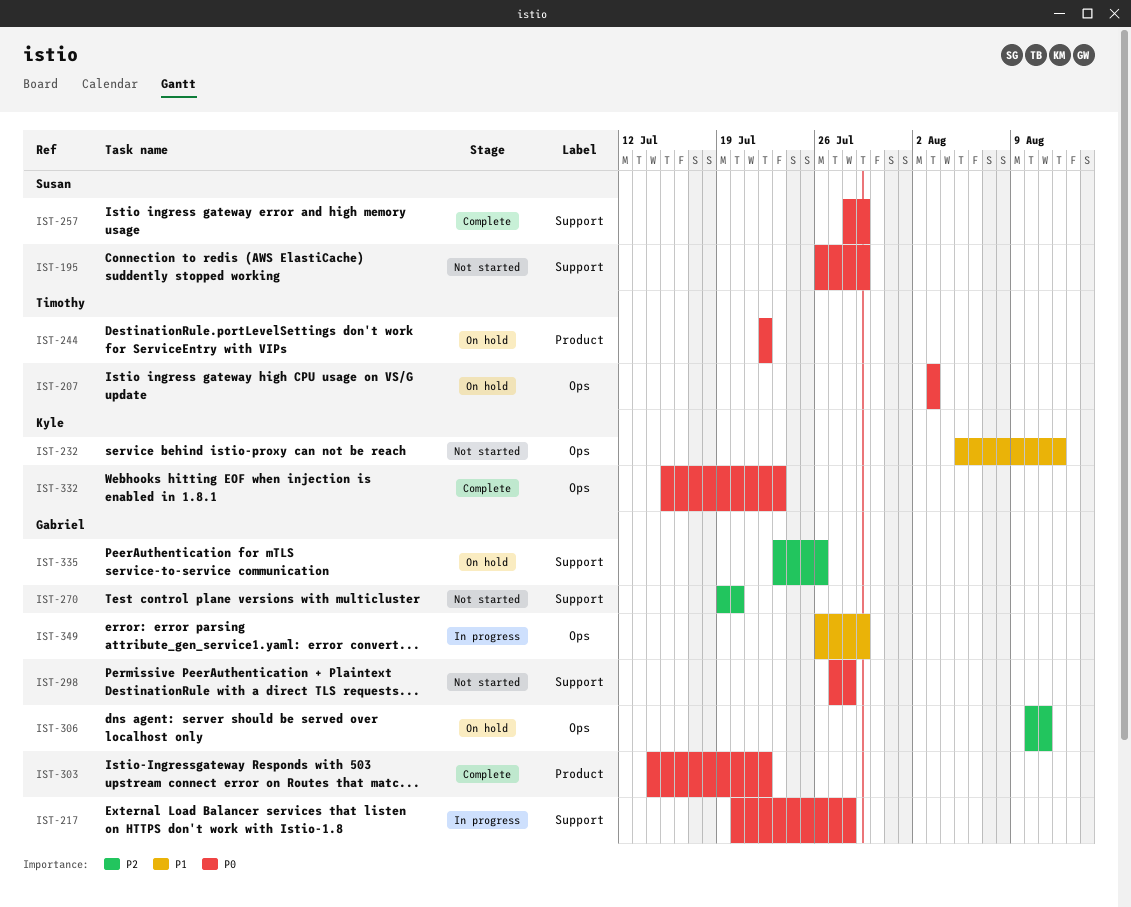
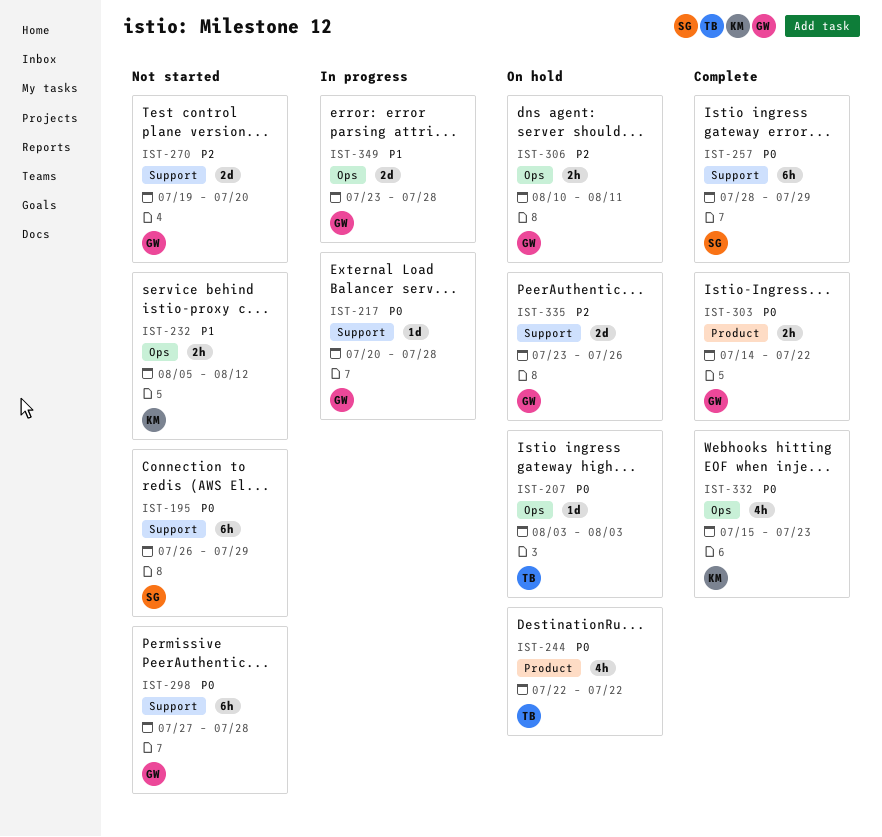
IST-349, start: Jul 26 -> Jul 23
IST-349, due: Jul 29 -> Jul 28

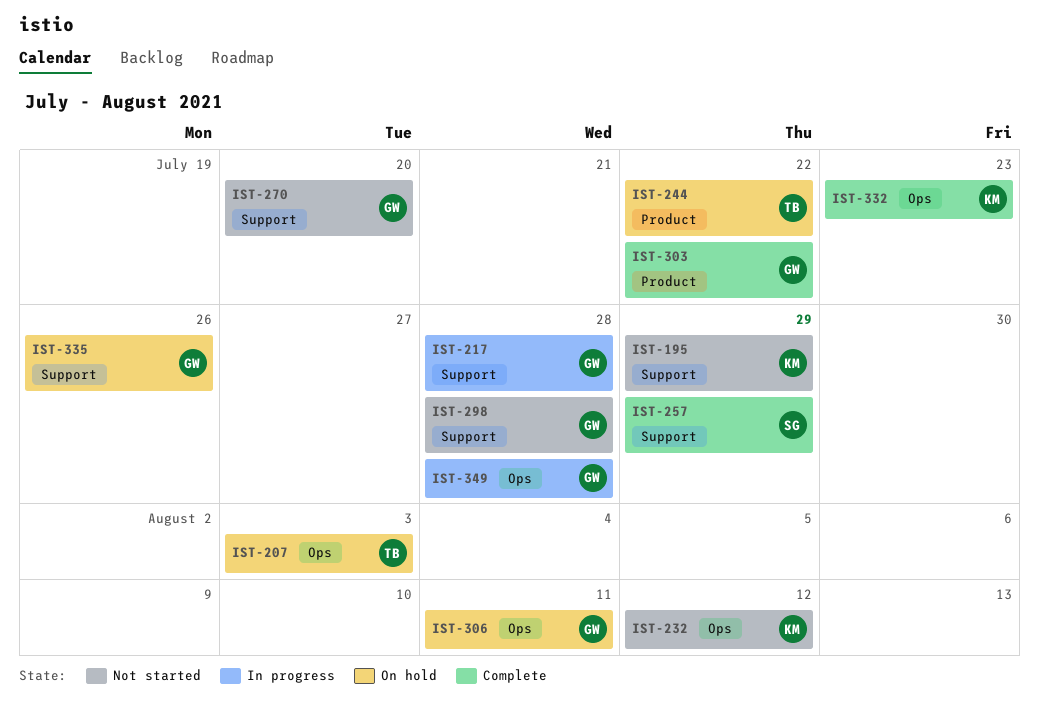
IST-195, owner: SG -> KM

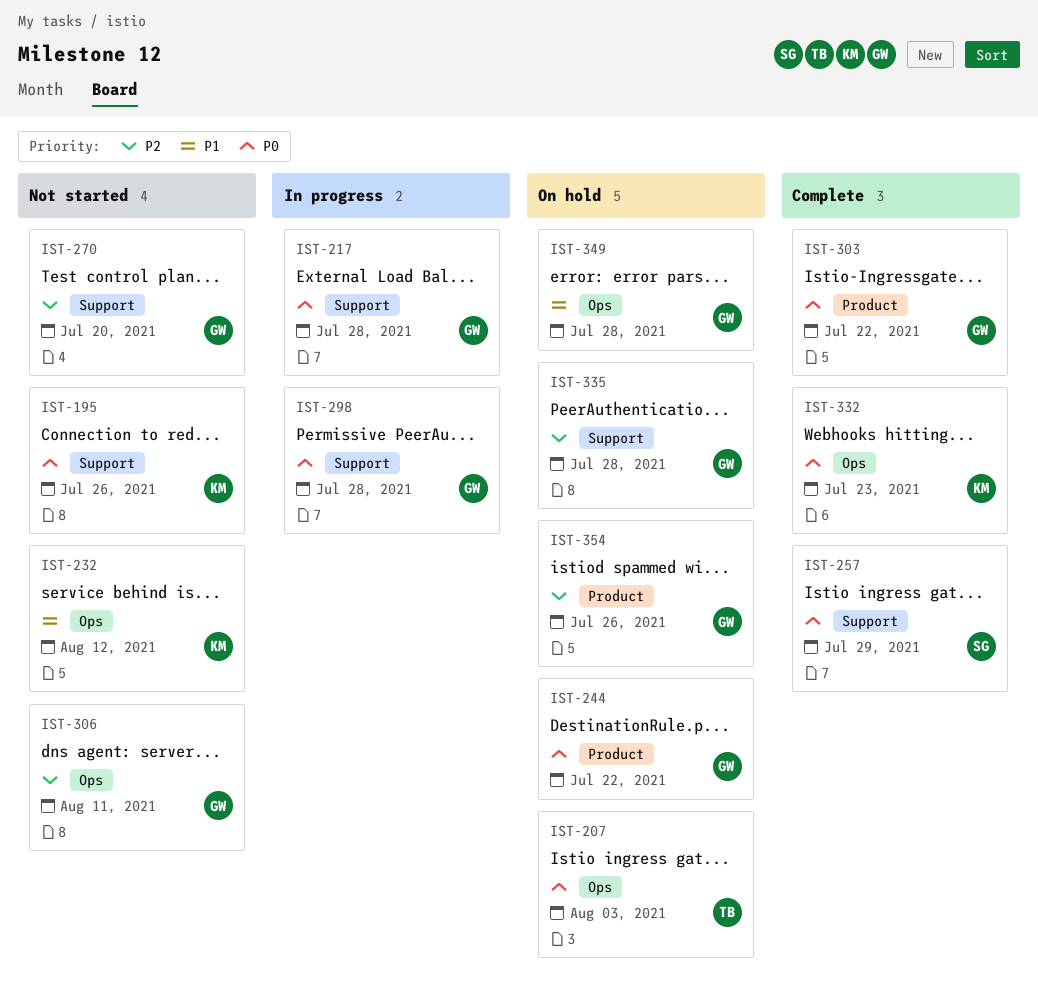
IST-195, due: Jul 29 -> Jul 26
IST-244, owner: TB -> GW
IST-298, status: Not started -> In progress
IST-306, status: On hold -> Not started
IST-335, due: Jul 26 -> Jul 28
IST-349, status: In progress -> On hold
IST-354: none -> present

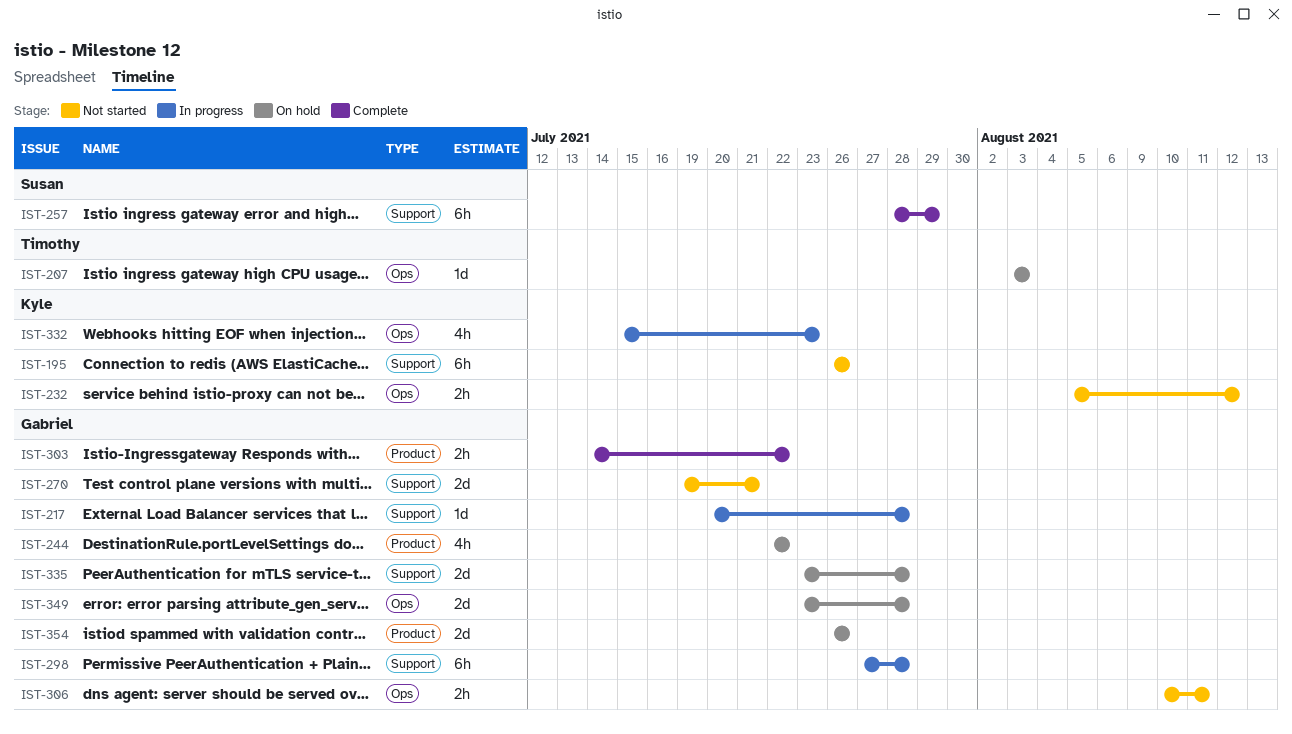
IST-270, due: Jul 20 -> Jul 21
IST-332, status: Complete -> In progress

